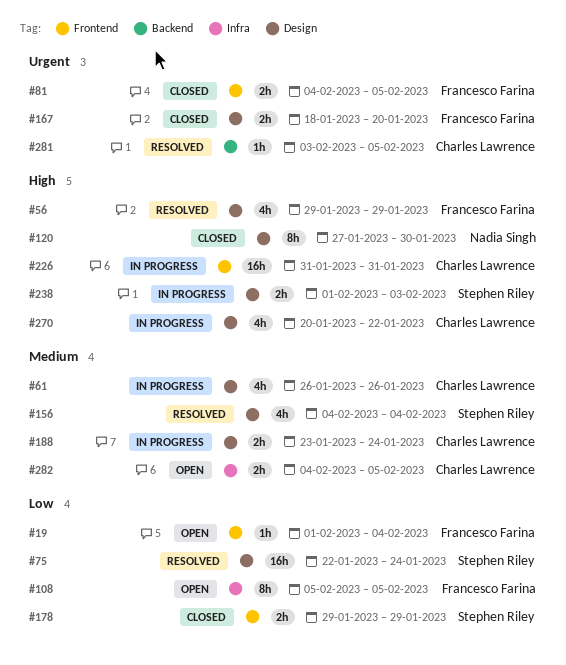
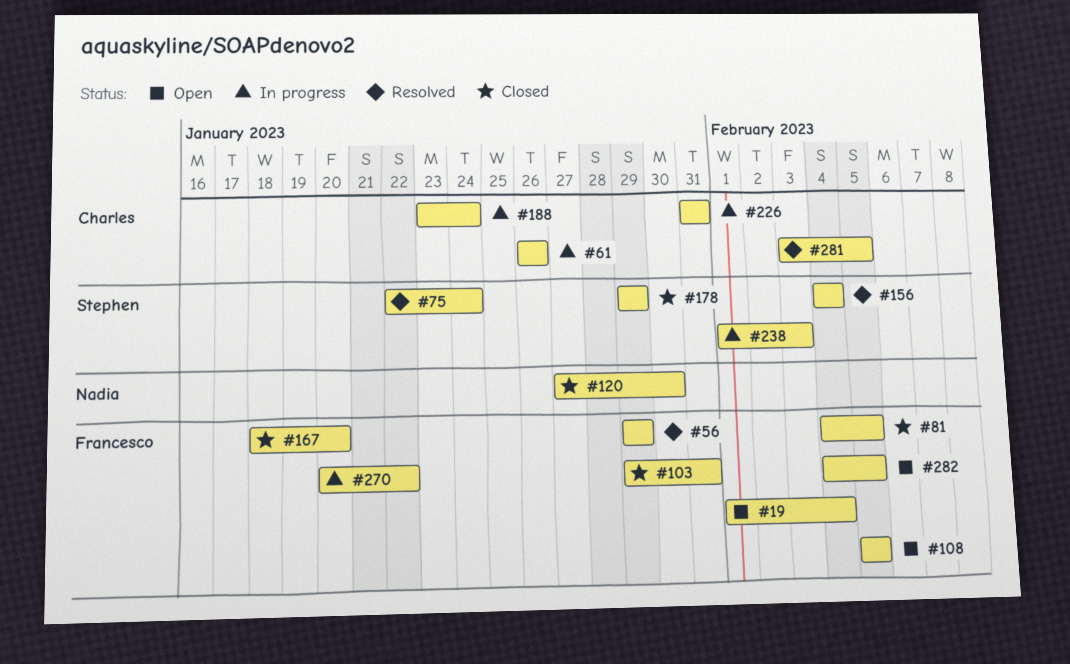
#103: none -> present
#270, owner: Charles Lawrence -> Francesco Farina
#282, owner: Charles Lawrence -> Francesco Farina

